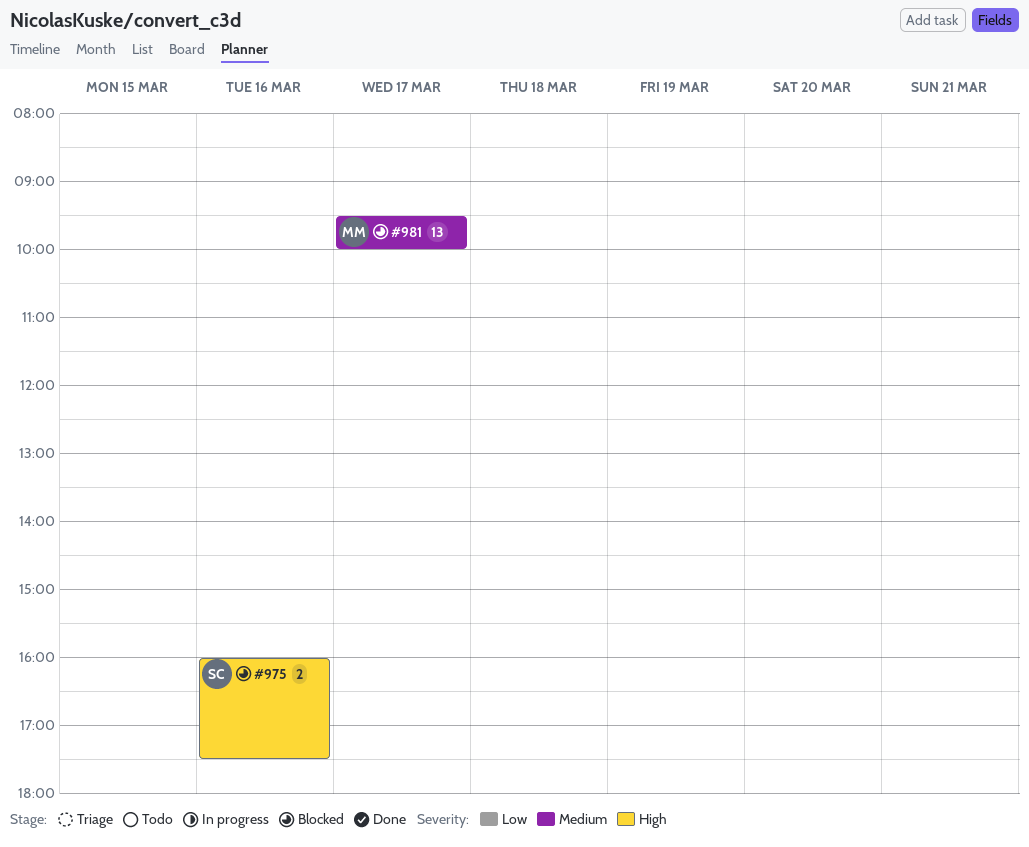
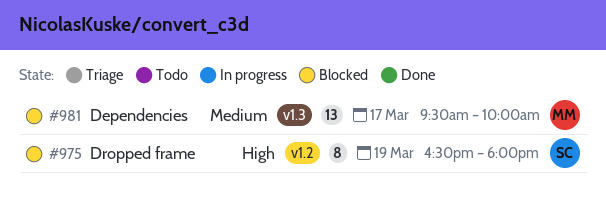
#975, estimate: 2 -> 8
#975, day: Mar 16 -> Mar 19
#975, begins: 16:00 -> 16:30
#975, ends: 17:30 -> 18:00

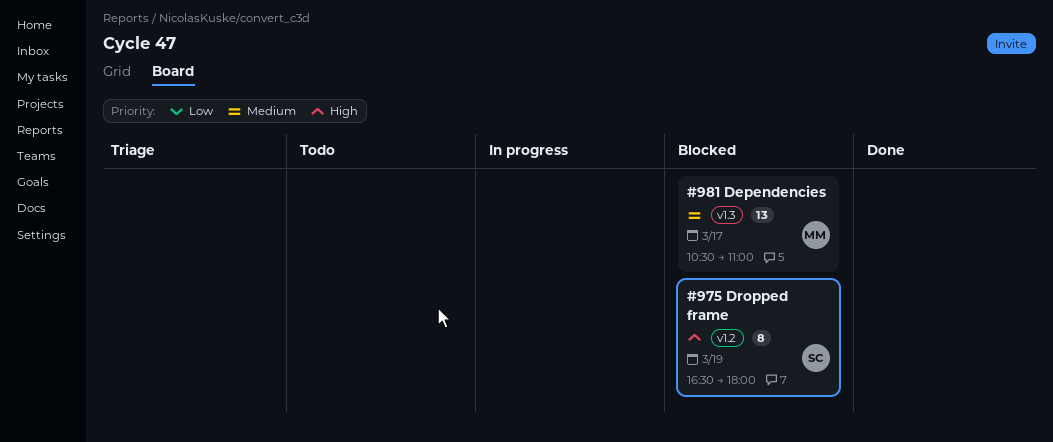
#981, begins: 09:30 -> 10:30
#981, ends: 10:00 -> 11:00

